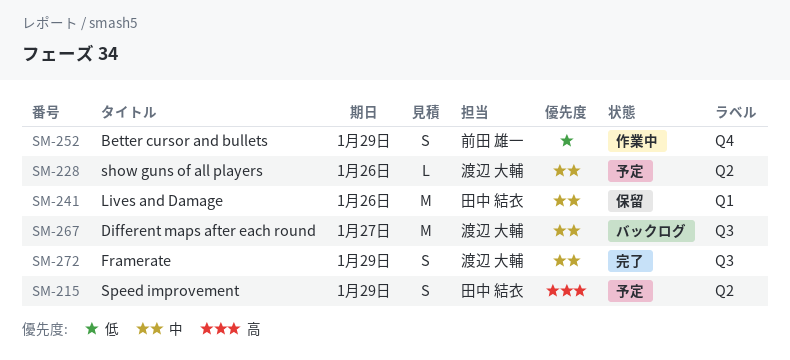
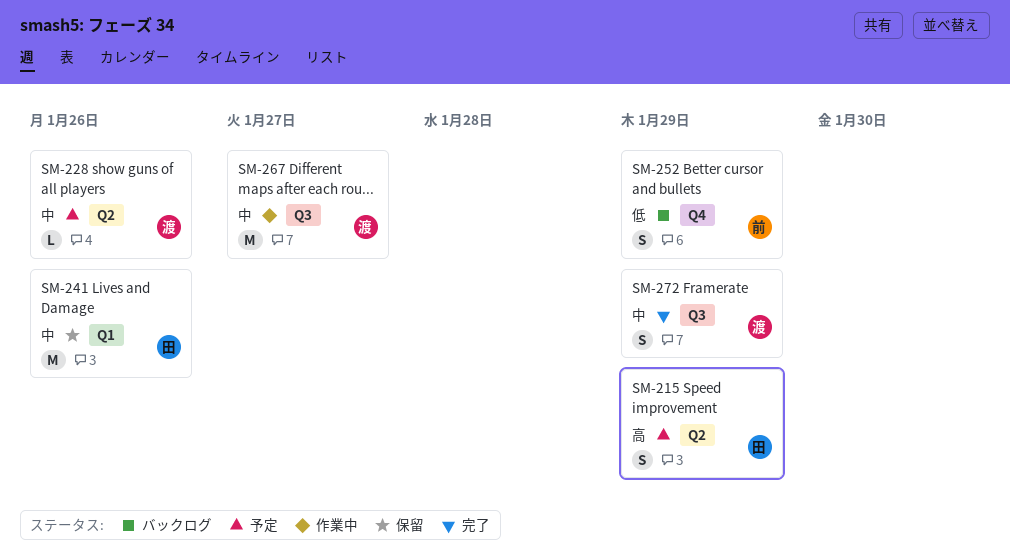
SM-252, status: 作業中 -> バックログ
SM-267, status: バックログ -> 作業中

